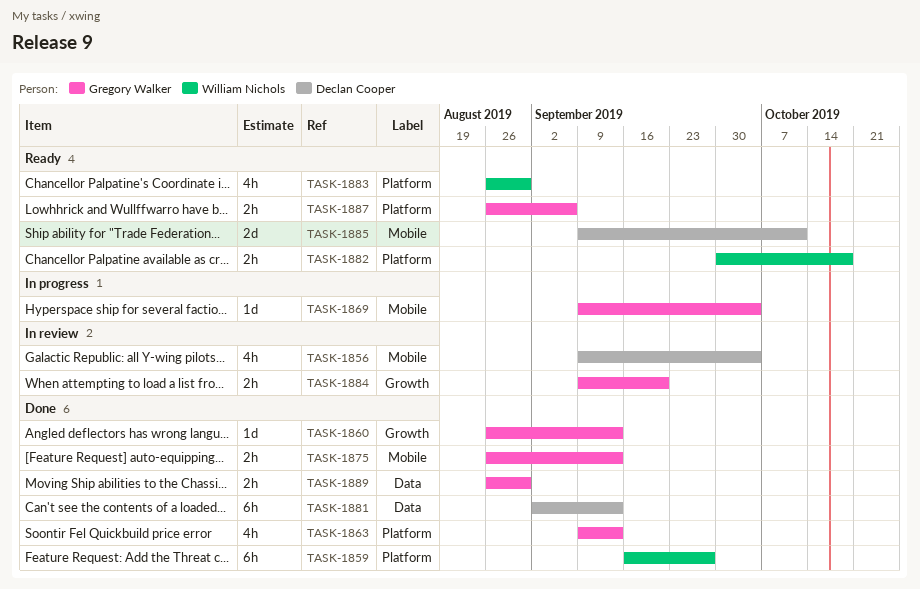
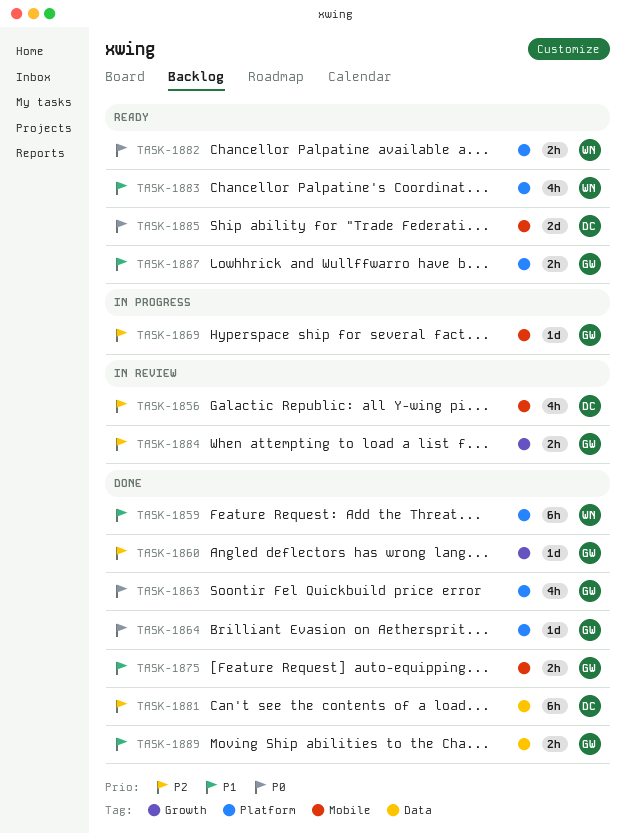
TASK-1864: none -> present

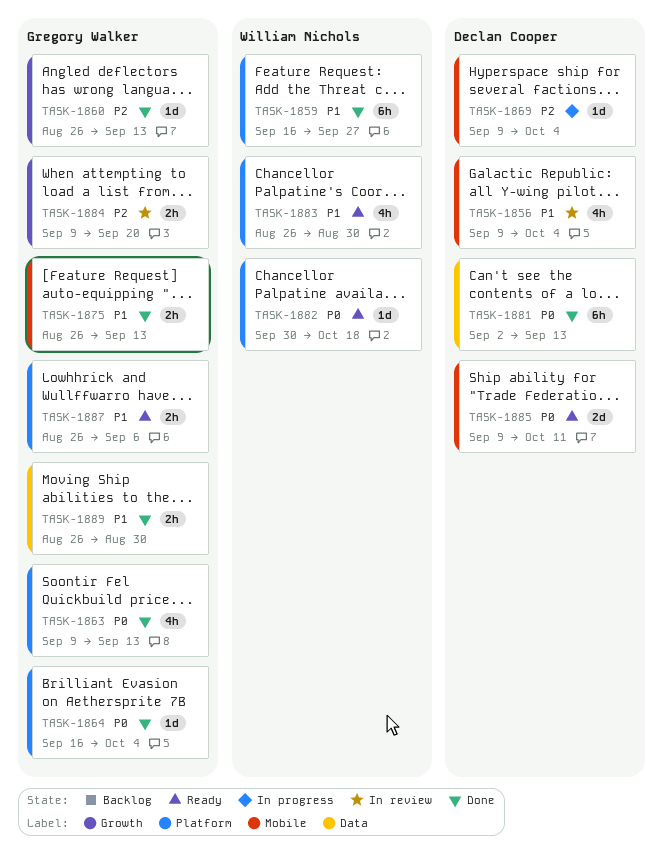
TASK-1856, priority: P2 -> P1
TASK-1869, owner: Gregory Walker -> Declan Cooper
TASK-1881, priority: P2 -> P0
TASK-1882, estimate: 2h -> 1d

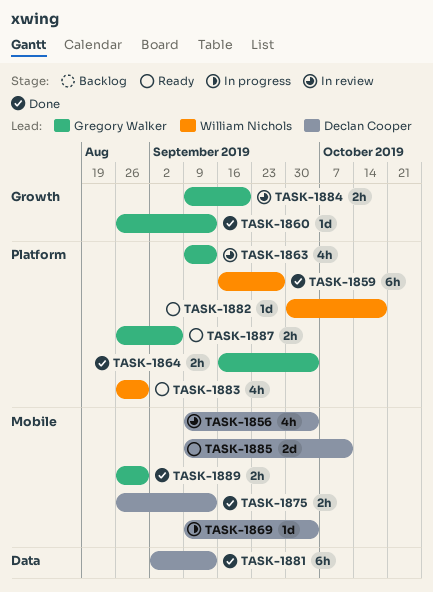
TASK-1863, status: Done -> In review
TASK-1864, estimate: 1d -> 2h
TASK-1875, owner: Gregory Walker -> Declan Cooper
TASK-1889, label: Data -> Mobile

